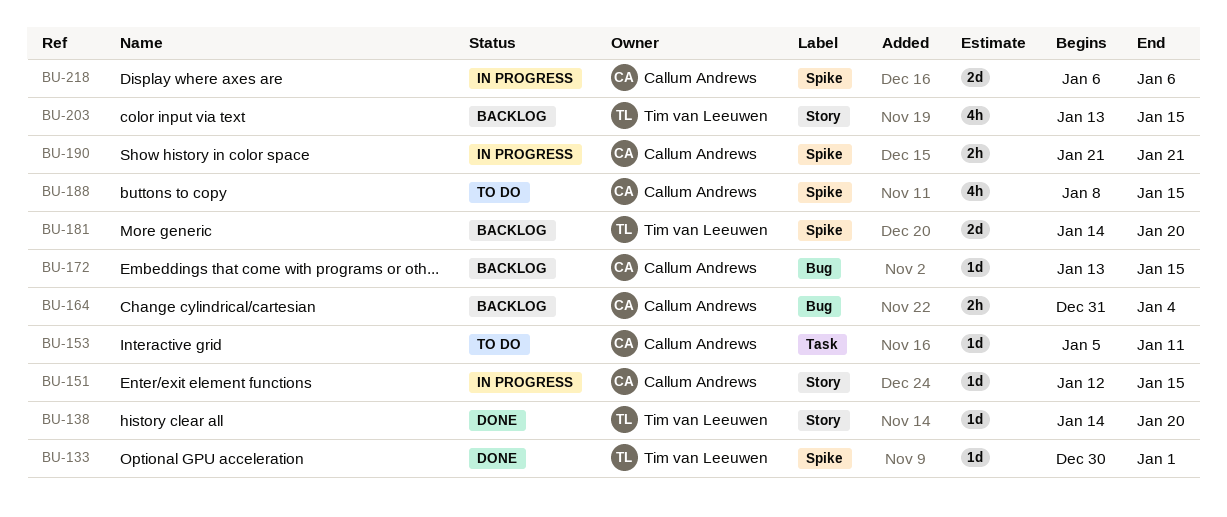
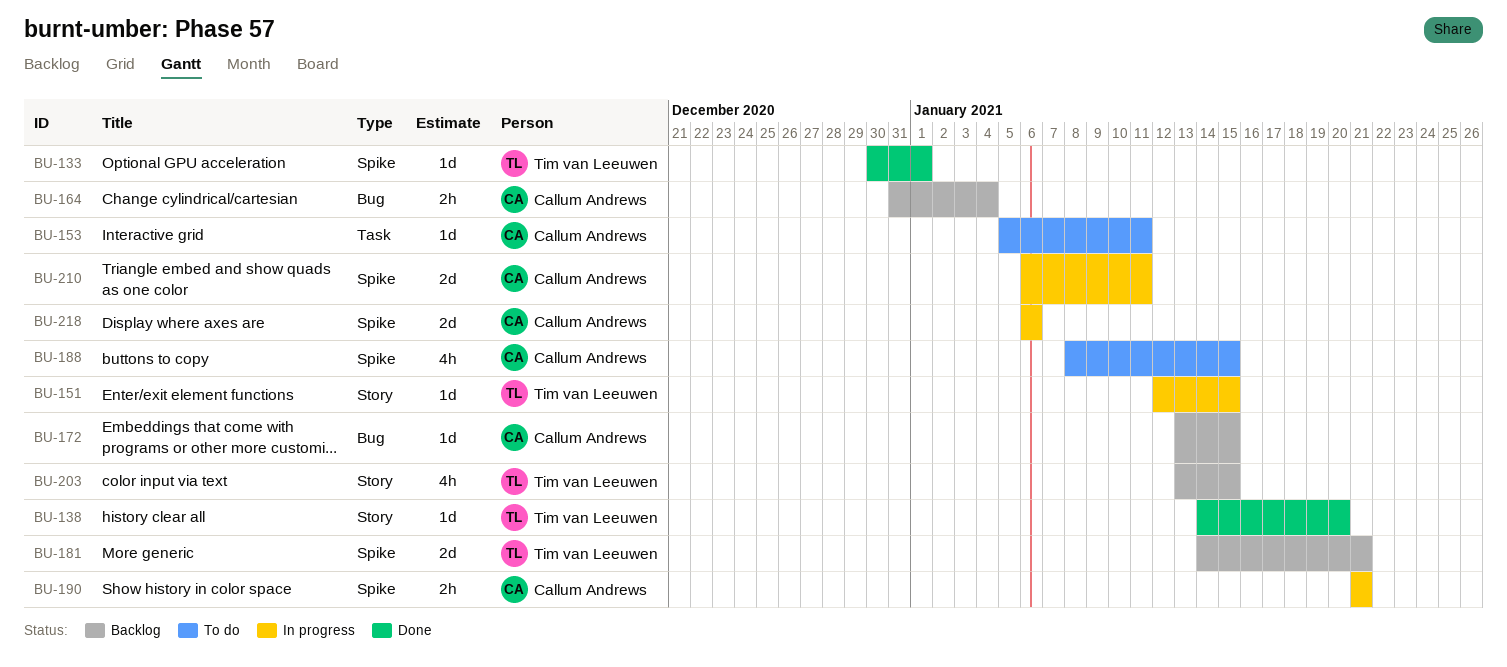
BU-151, owner: Callum Andrews -> Tim van Leeuwen
BU-181, due: Jan 20 -> Jan 21
BU-210: none -> present

